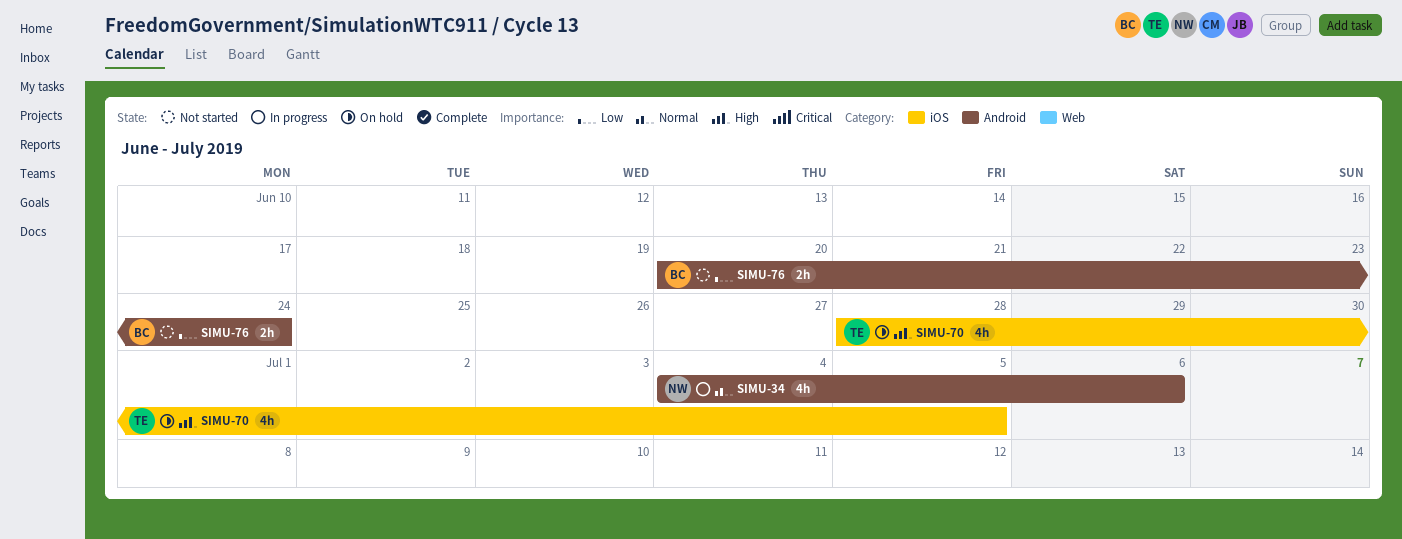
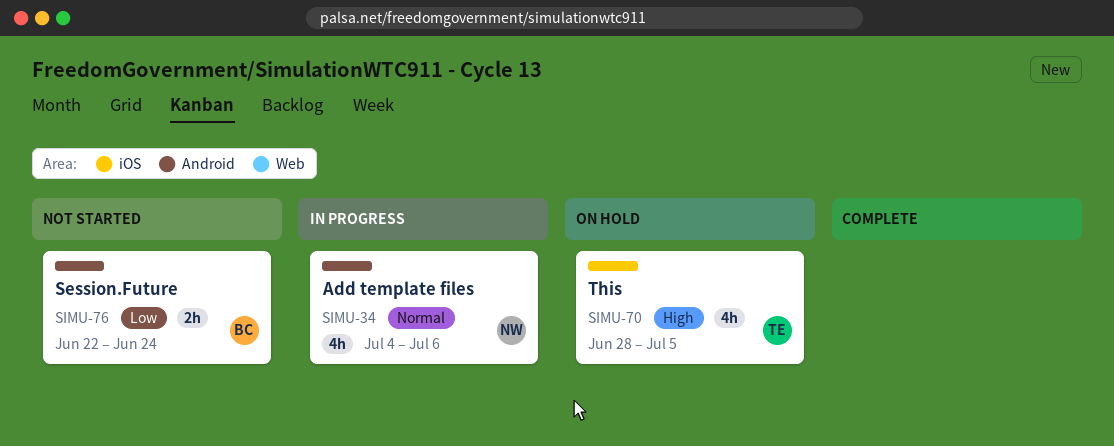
SIMU-76, start: Jun 20 -> Jun 22

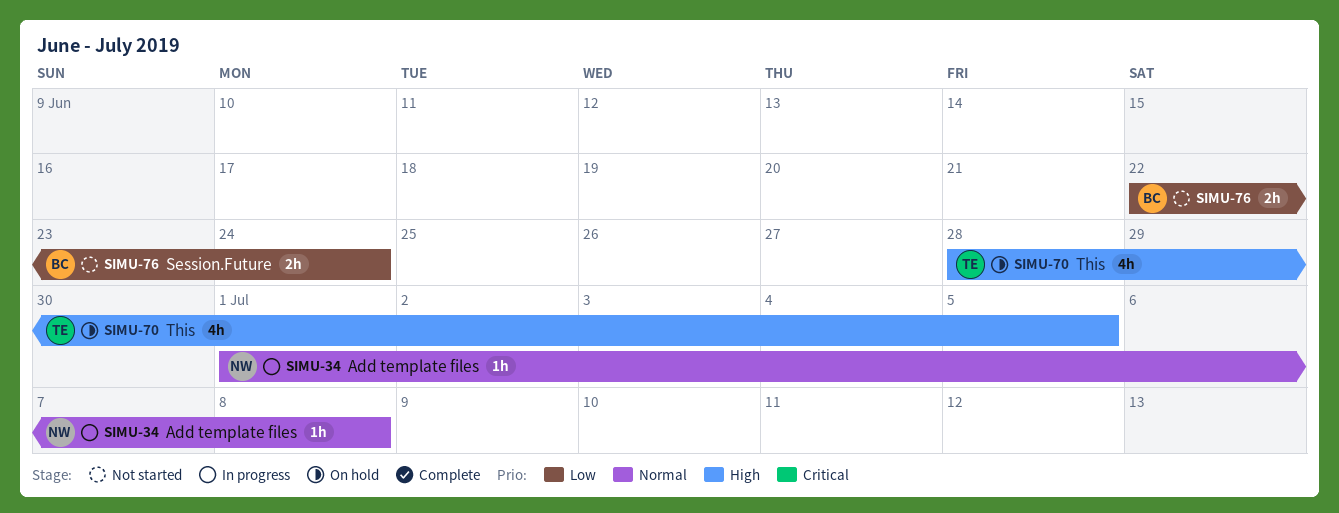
SIMU-34, estimate: 4h -> 1h
SIMU-34, start: Jul 4 -> Jul 1
SIMU-34, due: Jul 6 -> Jul 8

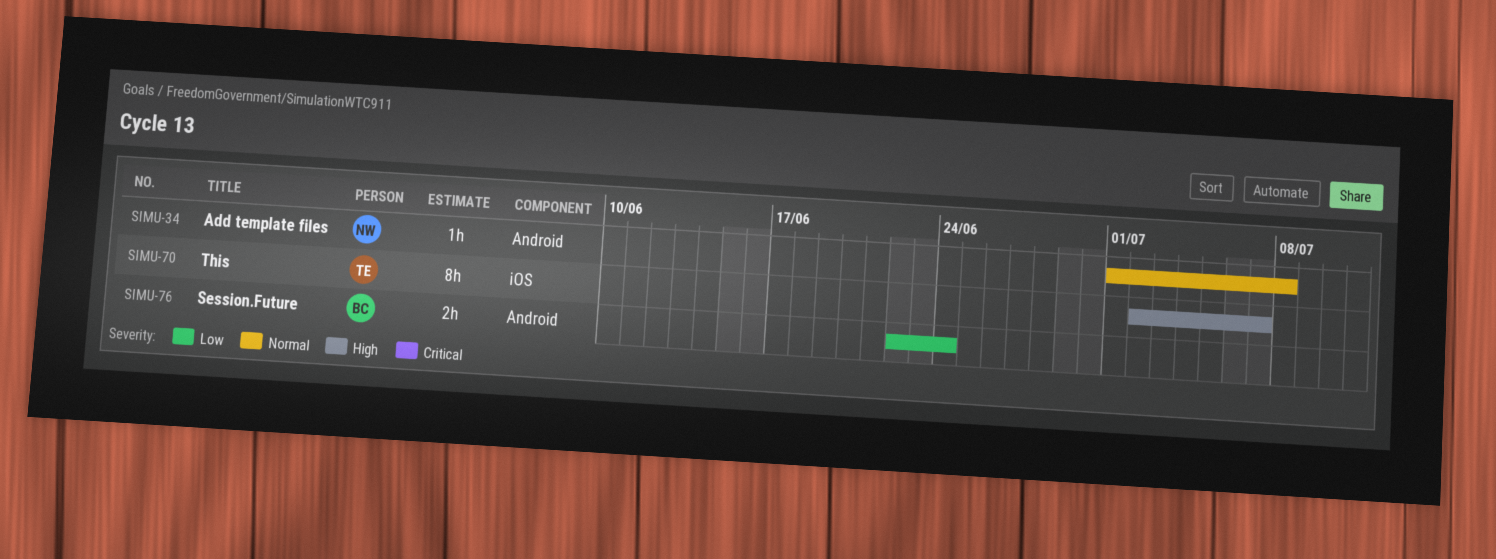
SIMU-70, estimate: 4h -> 8h
SIMU-70, start: Jun 28 -> Jul 2
SIMU-70, due: Jul 5 -> Jul 7

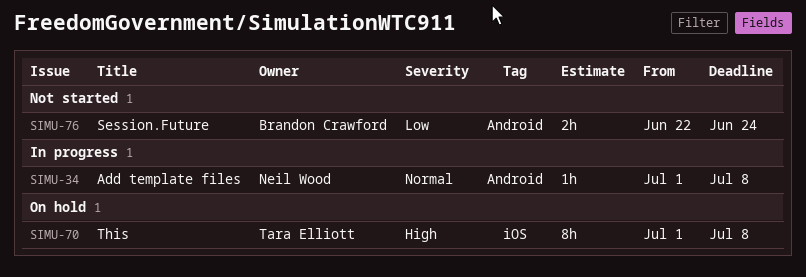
SIMU-70, start: Jul 2 -> Jul 1
SIMU-70, due: Jul 7 -> Jul 8

